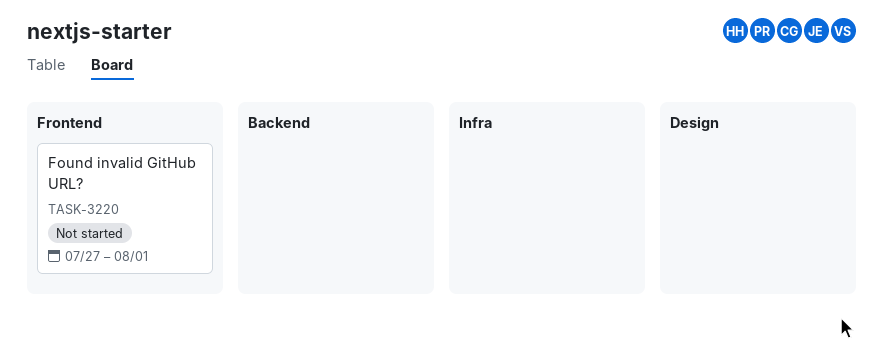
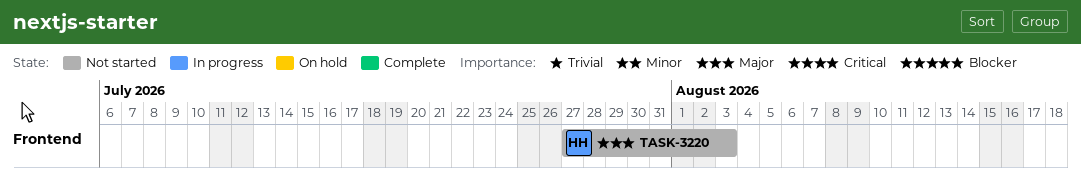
TASK-3220, due: Aug 1 -> Aug 3

